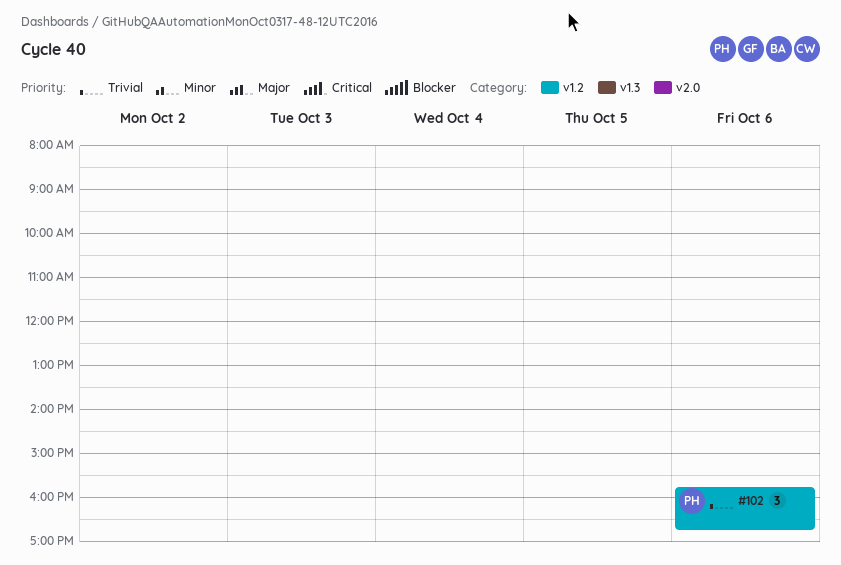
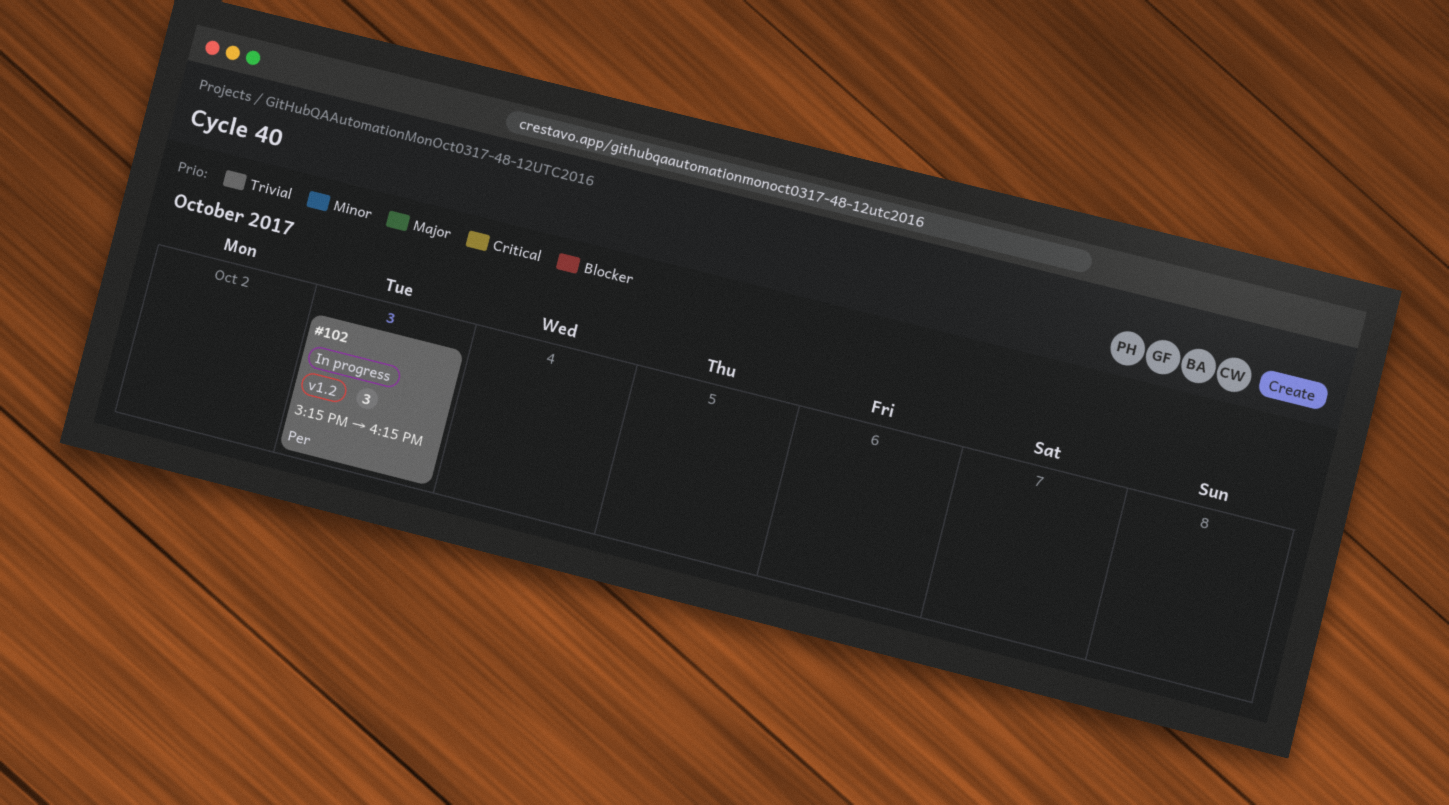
#102, day: Oct 6 -> Oct 3
#102, begins: 15:45 -> 15:15
#102, ends: 16:45 -> 16:15

